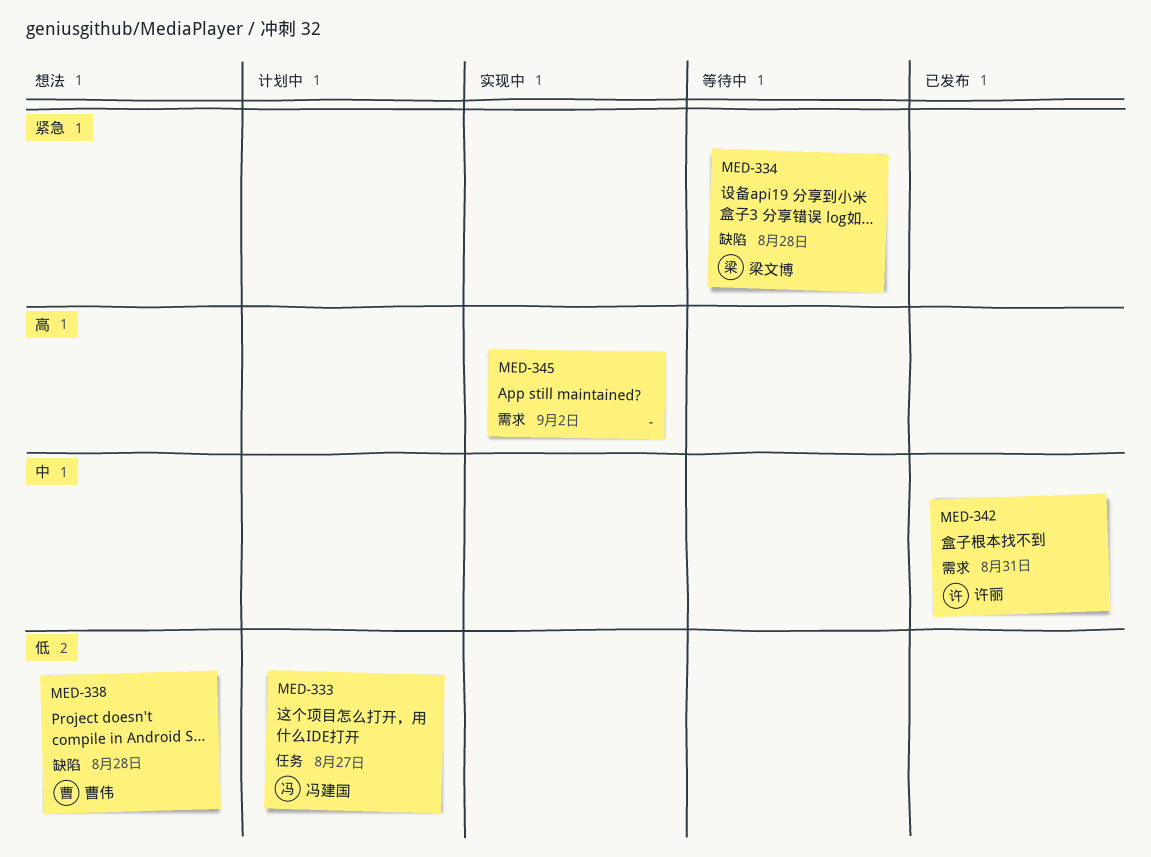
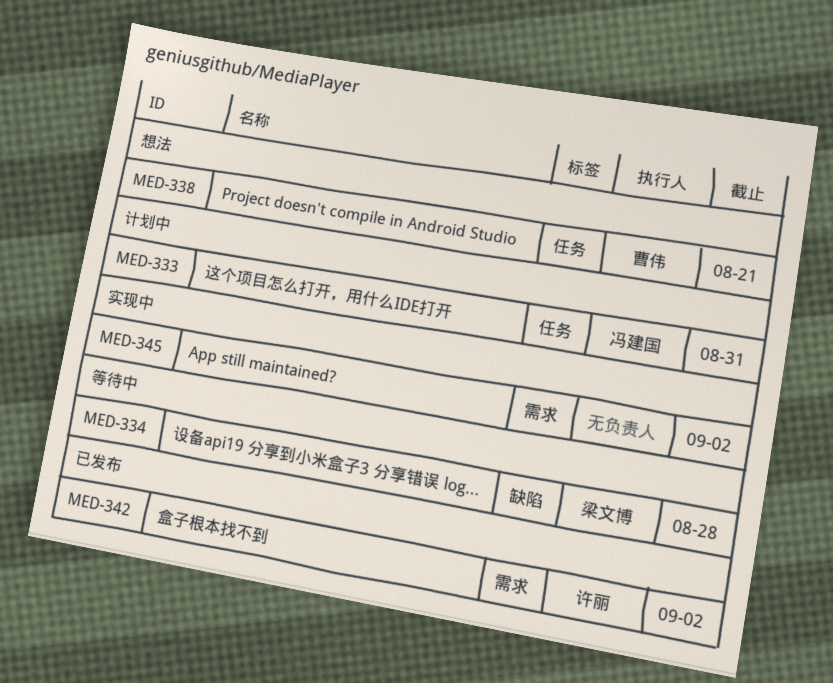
MED-333, due: Aug 27 -> Aug 31
MED-338, label: 缺陷 -> 任务
MED-338, due: Aug 28 -> Aug 21
MED-342, due: Aug 31 -> Sep 2

